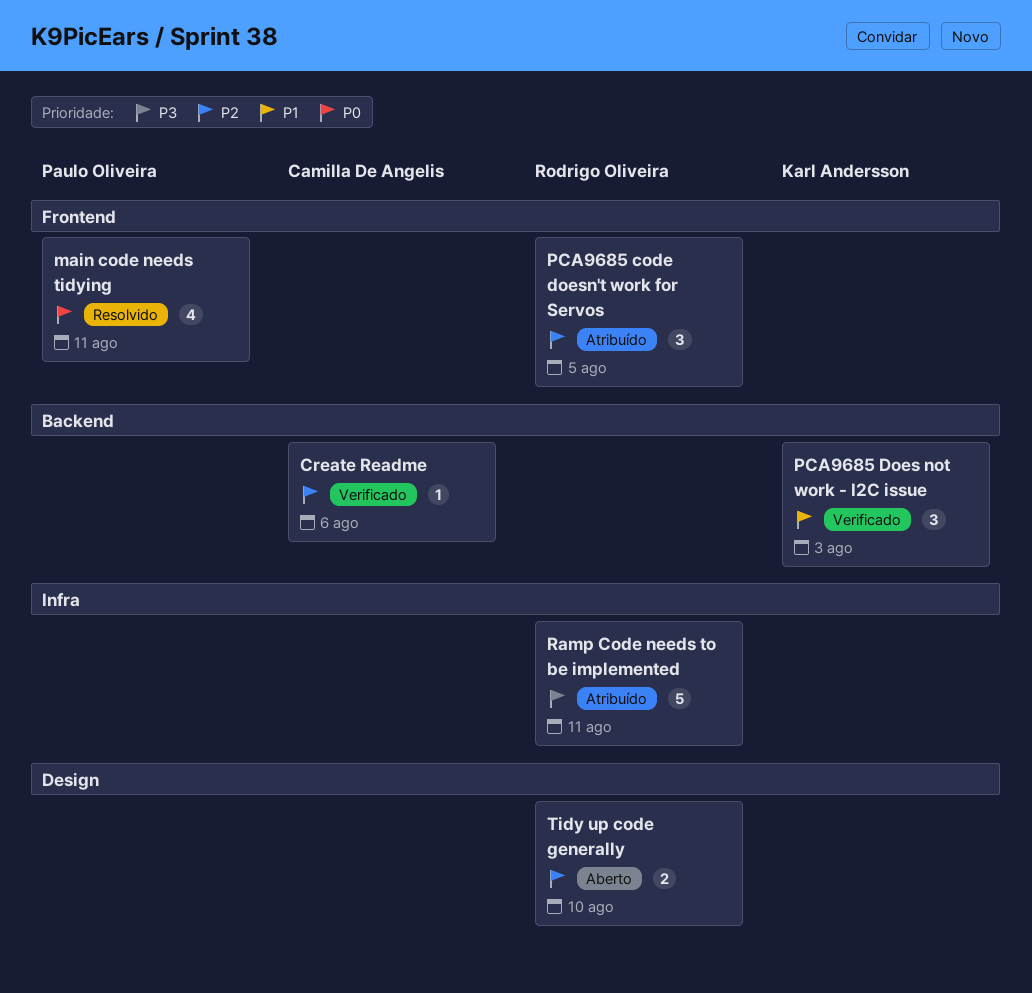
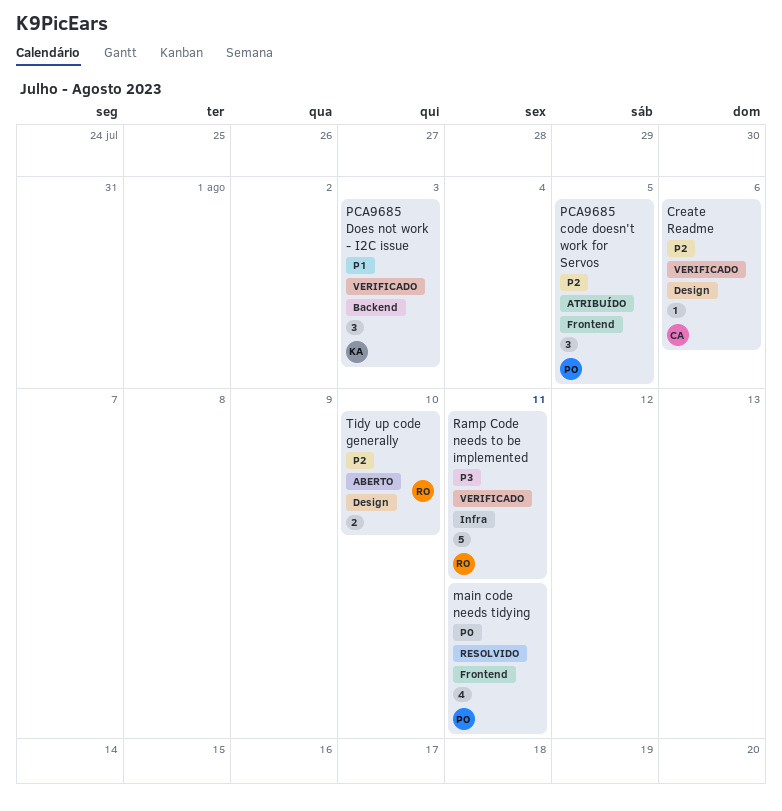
Create Readme, label: Backend -> Design
PCA9685 code doesn't work for Servos, owner: Rodrigo Oliveira -> Paulo Oliveira
Ramp Code needs to be implemented, status: Atribuído -> Verificado

